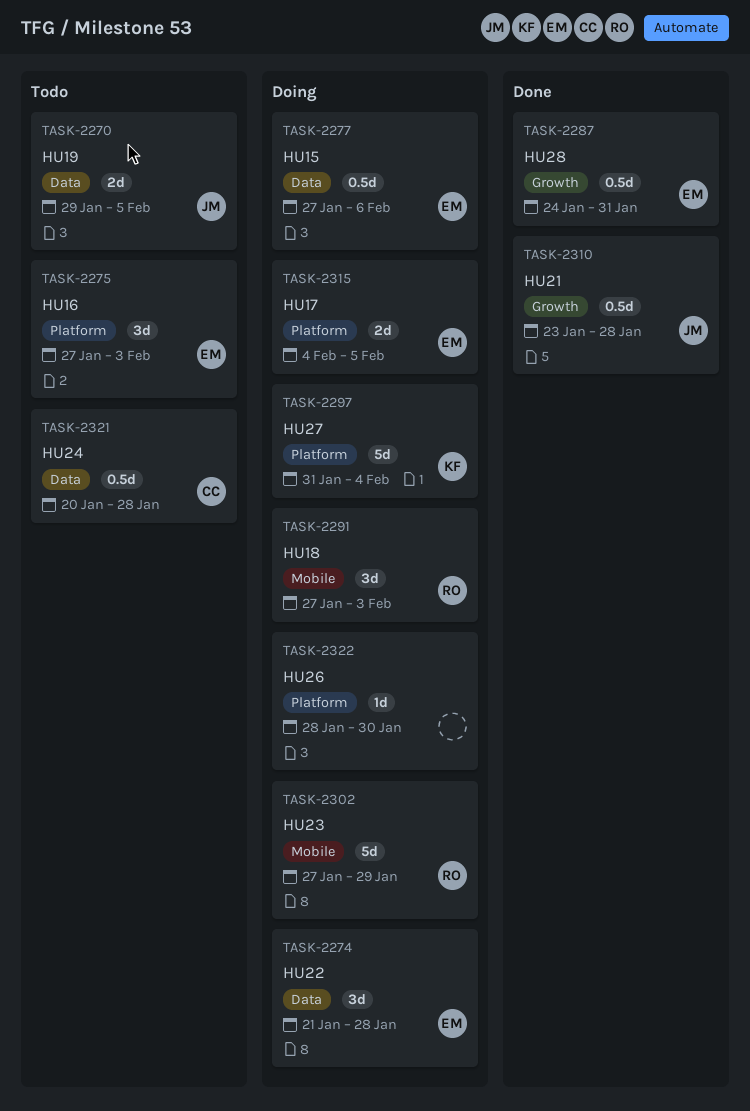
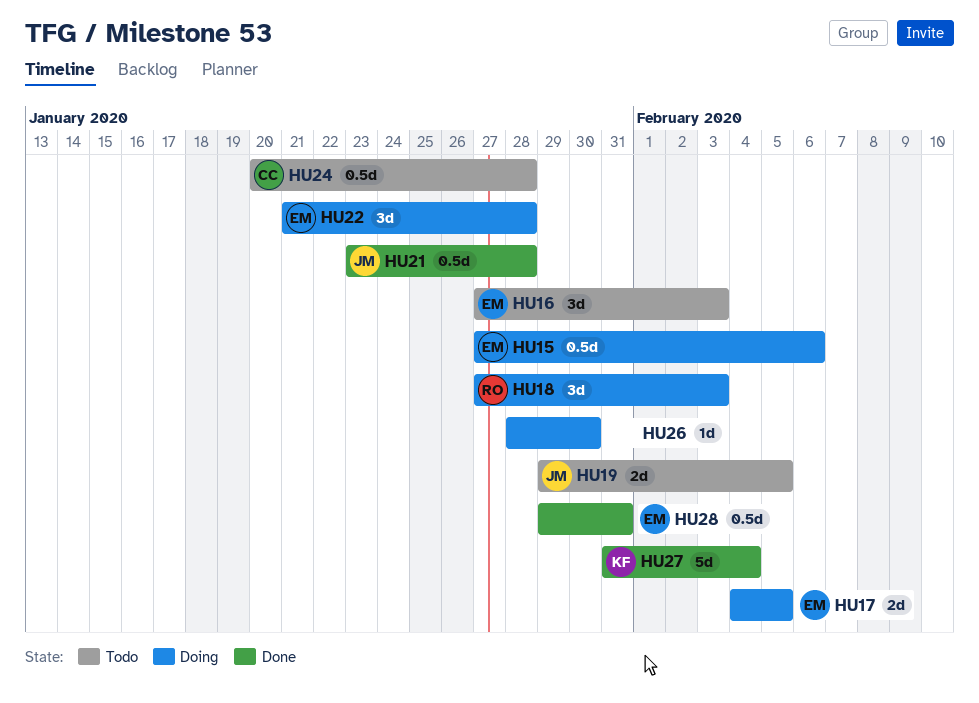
HU23: present -> none
HU27, status: Doing -> Done
HU28, start: Jan 24 -> Jan 29

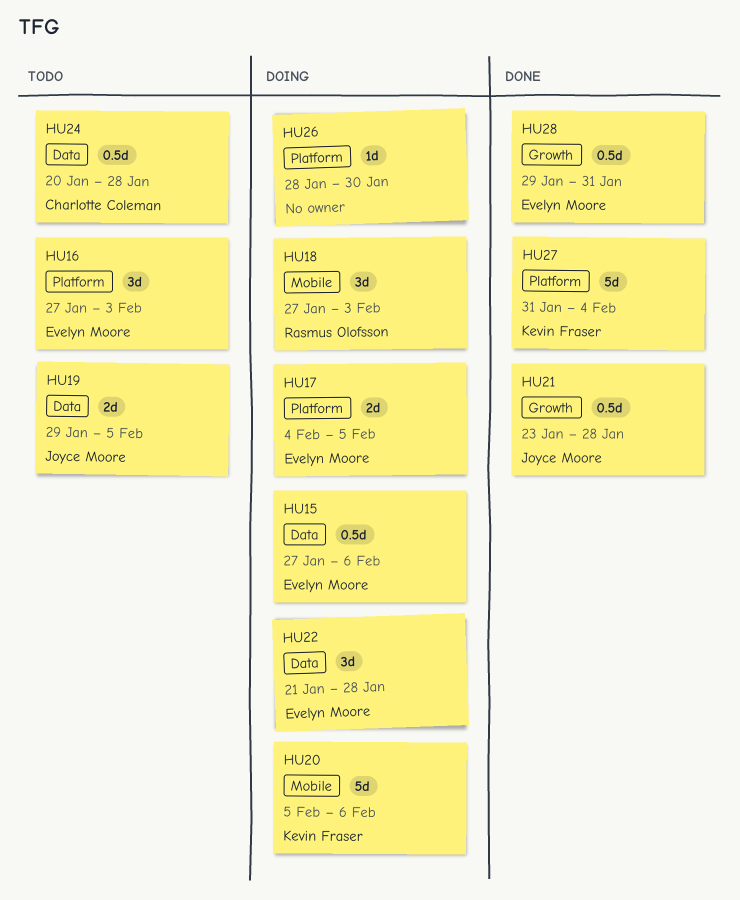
HU20: none -> present

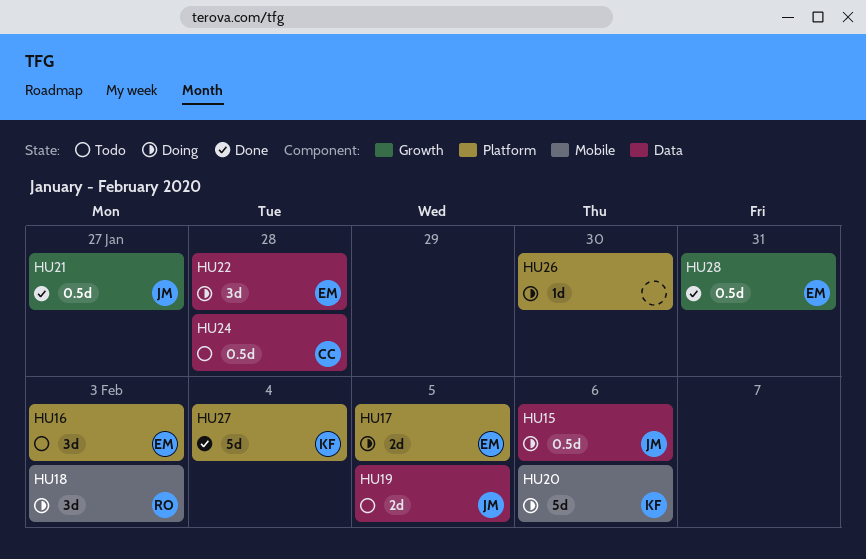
HU15, owner: Evelyn Moore -> Joyce Moore
HU21, due: Jan 28 -> Jan 27

